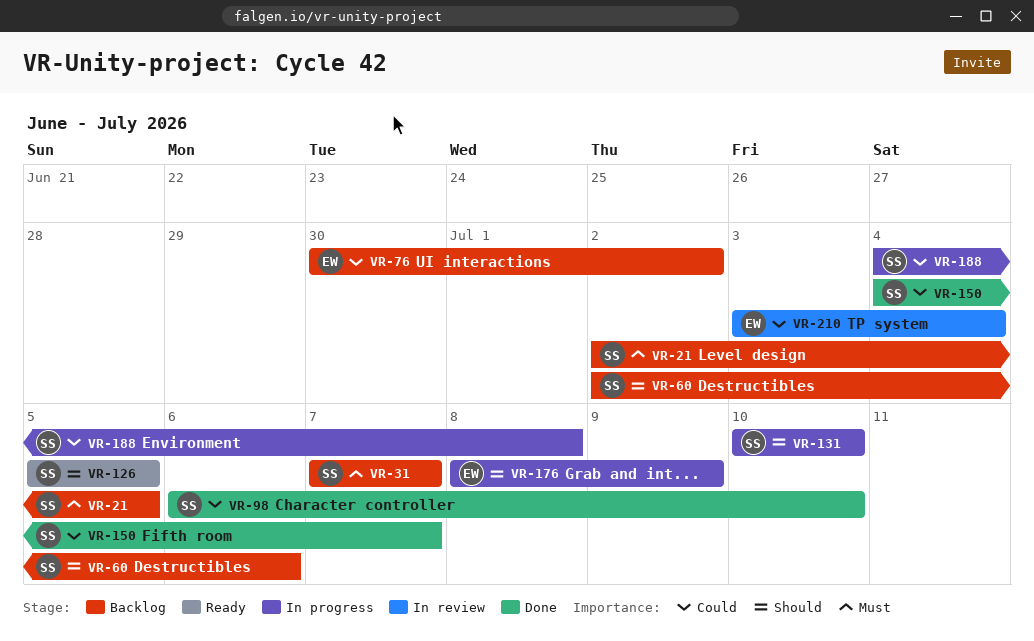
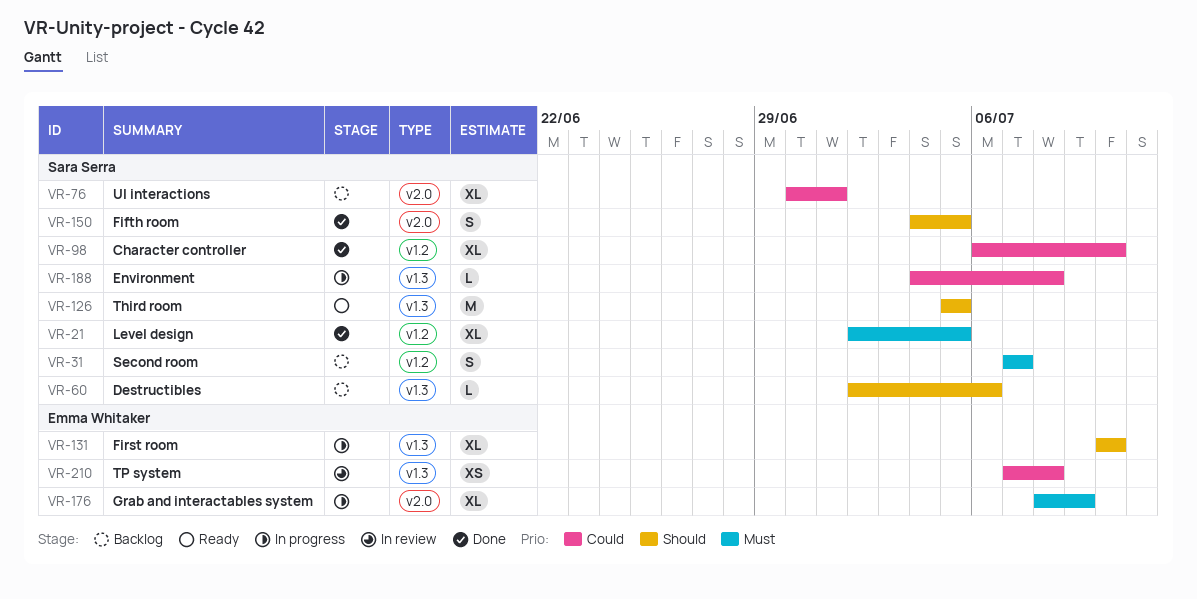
VR-21, status: Backlog -> Done
VR-76, owner: Emma Whitaker -> Sara Serra
VR-76, due: Jul 2 -> Jul 1
VR-131, owner: Sara Serra -> Emma Whitaker
VR-150, priority: Could -> Should
VR-150, due: Jul 7 -> Jul 5
VR-176, priority: Should -> Must
VR-210, start: Jul 3 -> Jul 7
VR-210, due: Jul 4 -> Jul 8

